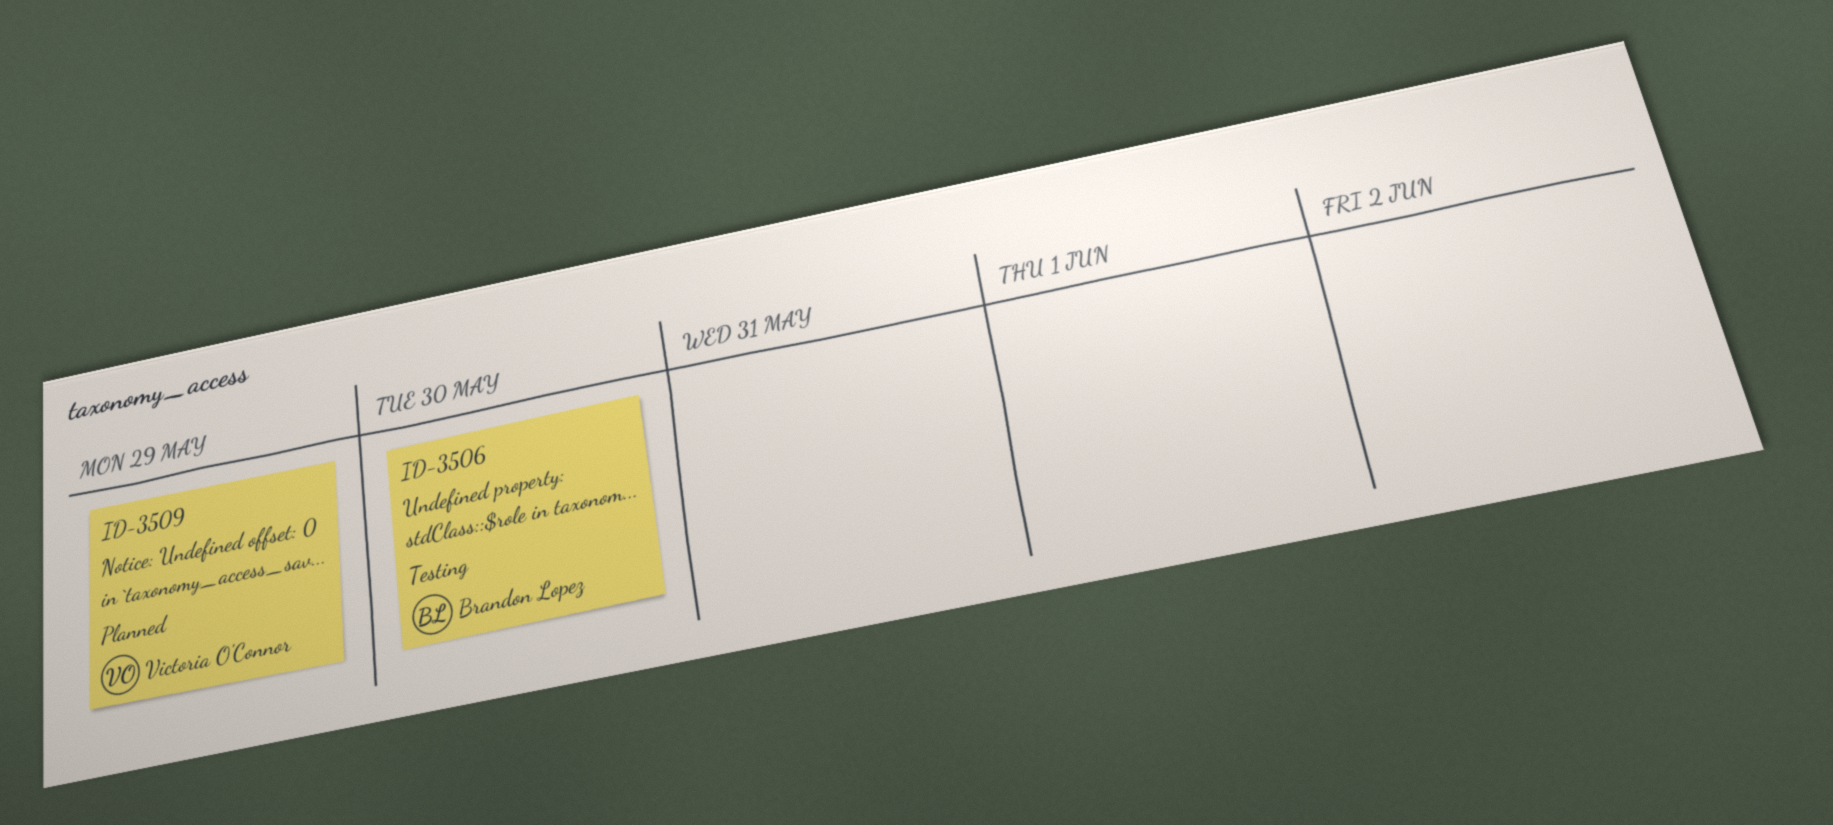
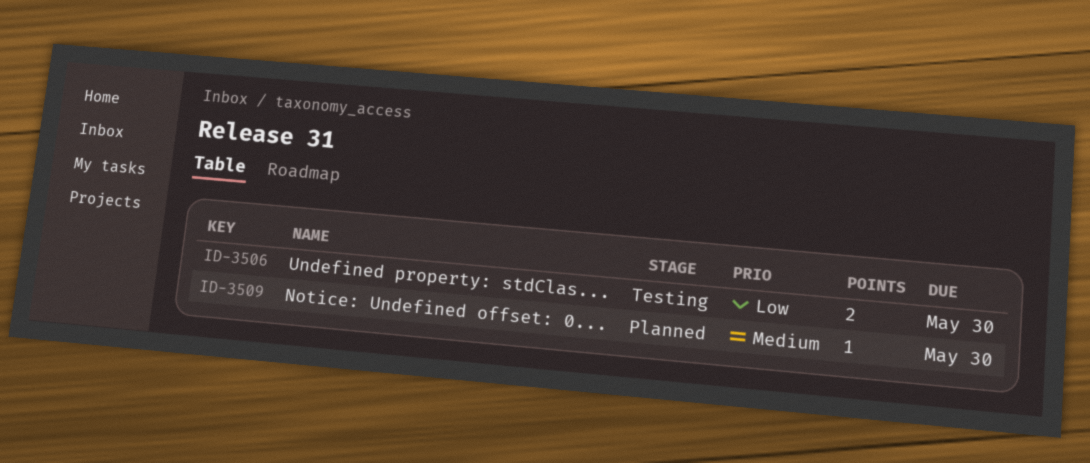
ID-3509, due: May 29 -> May 30

